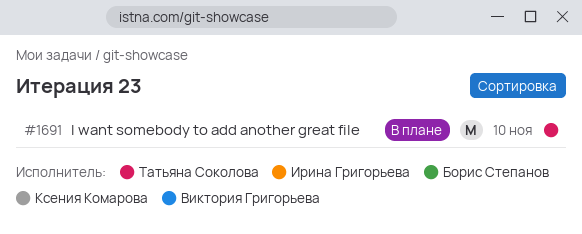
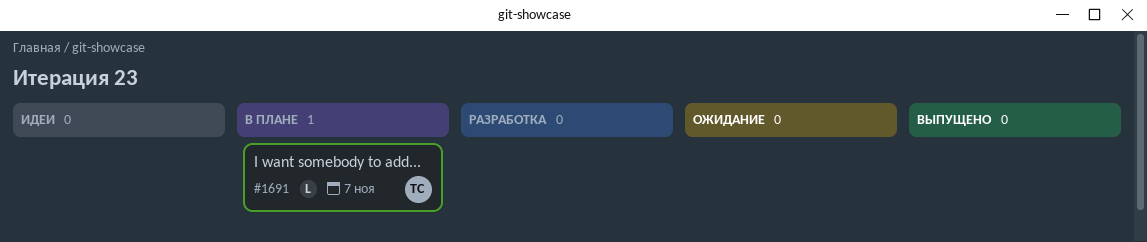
#1691, estimate: M -> L
#1691, due: Nov 10 -> Nov 7

